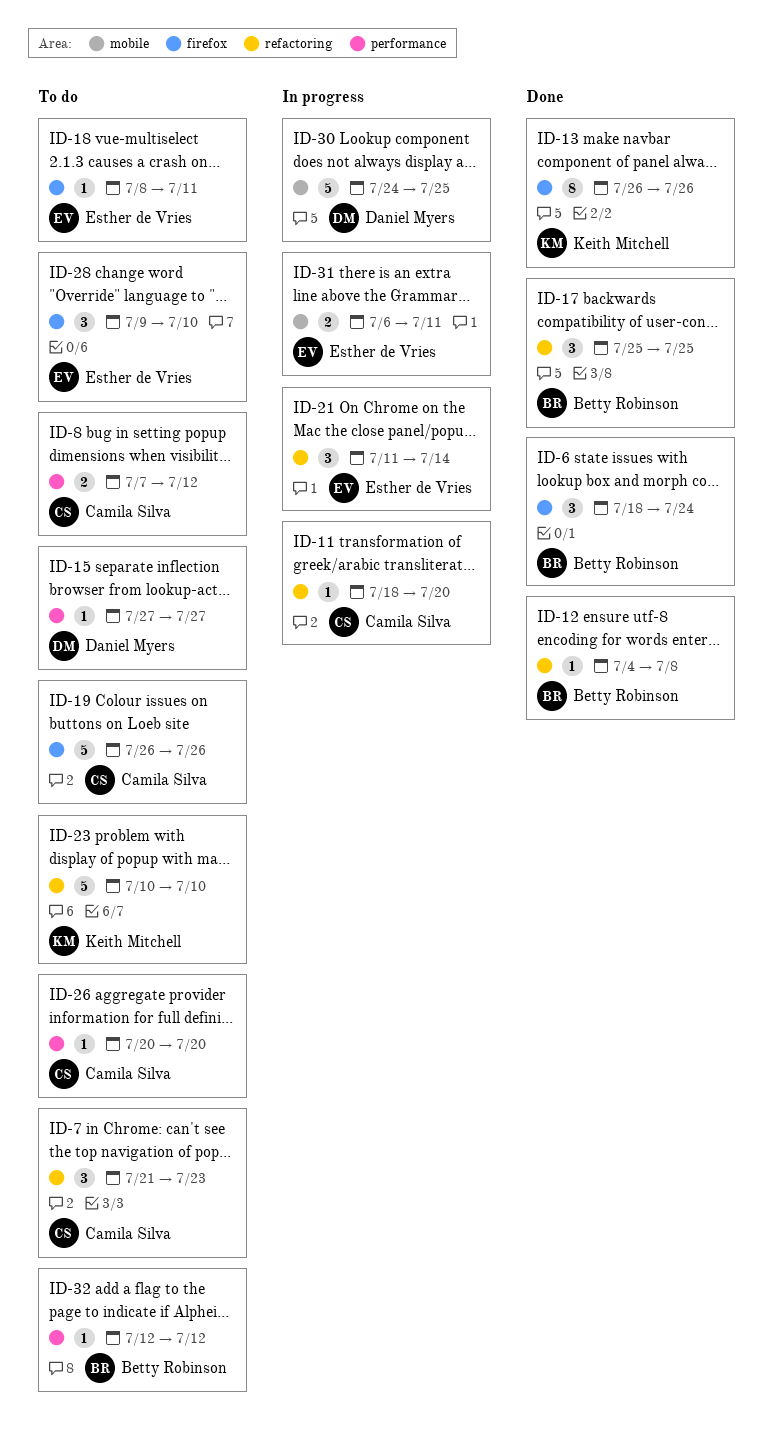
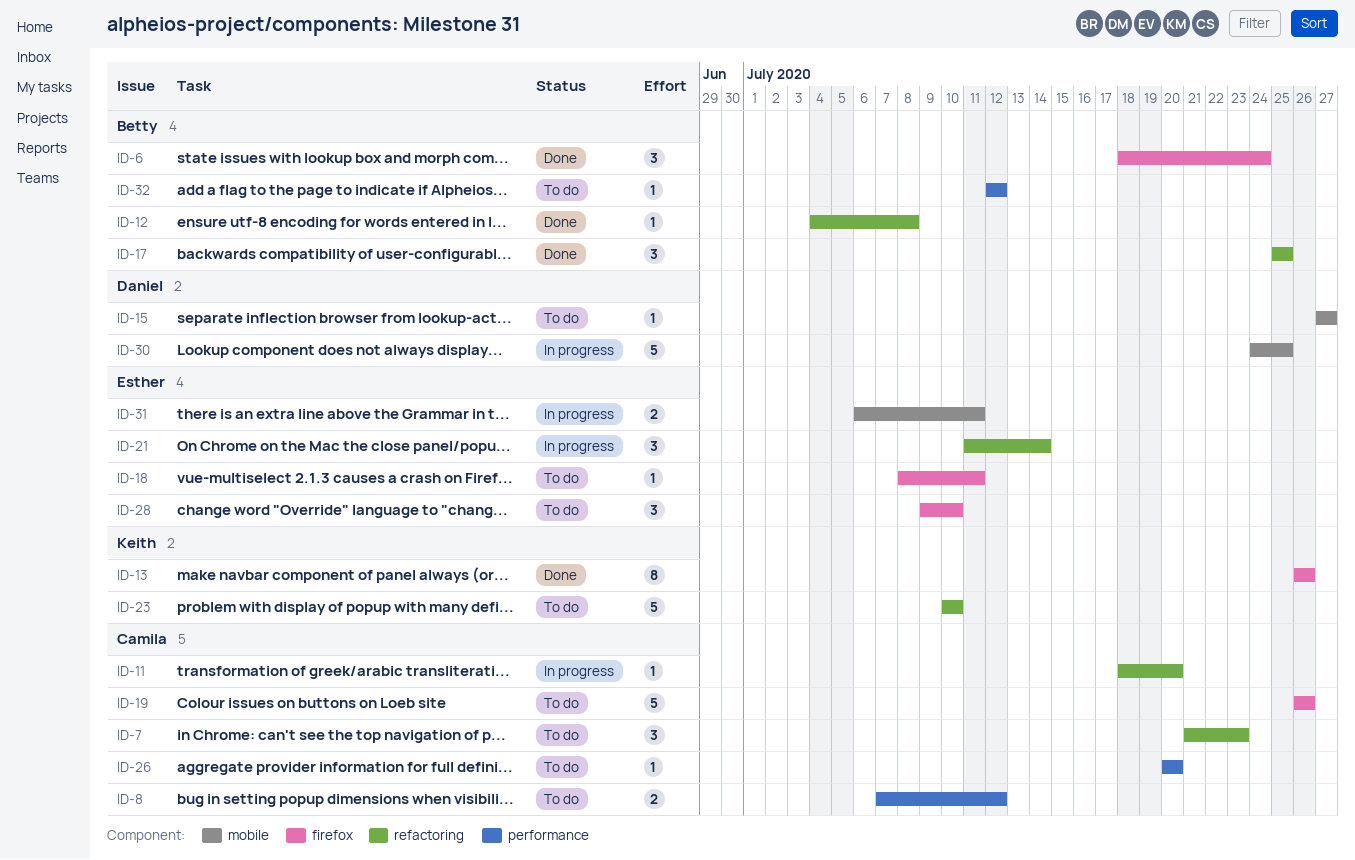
ID-15, label: performance -> mobile

